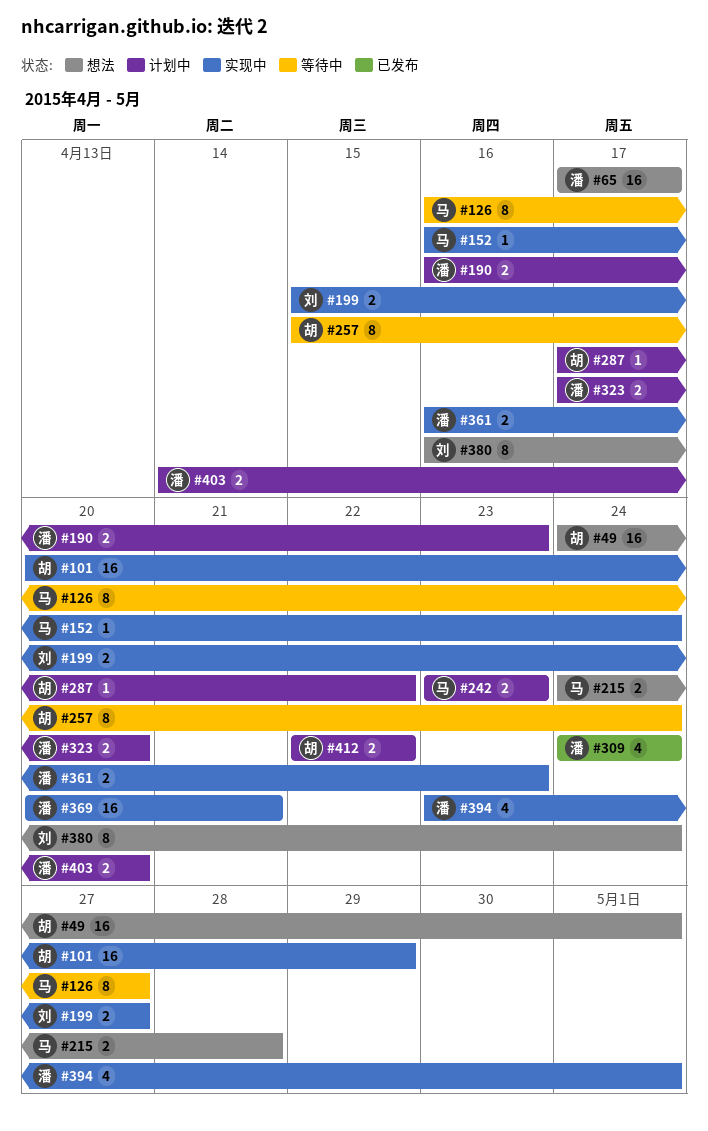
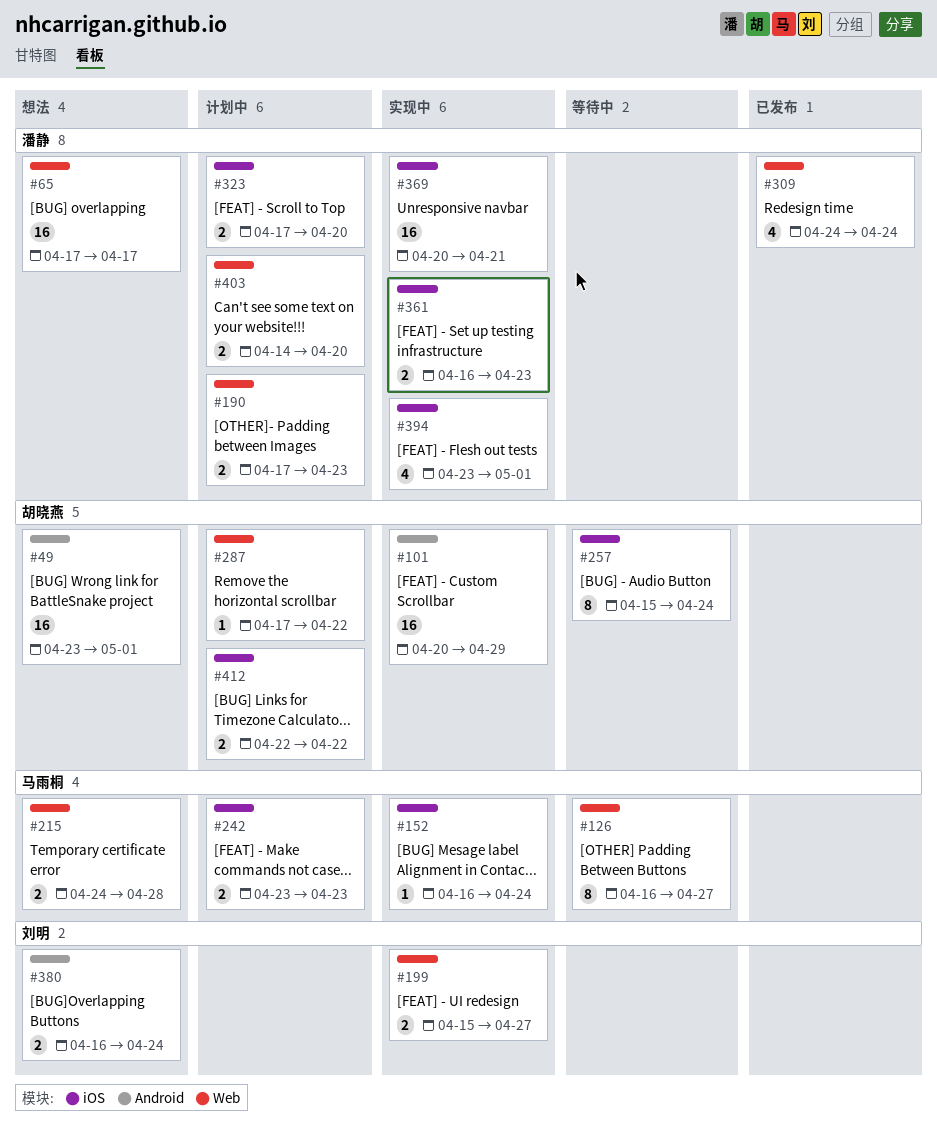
#49, start: Apr 24 -> Apr 23
#190, start: Apr 16 -> Apr 17
#380, estimate: 8 -> 2

